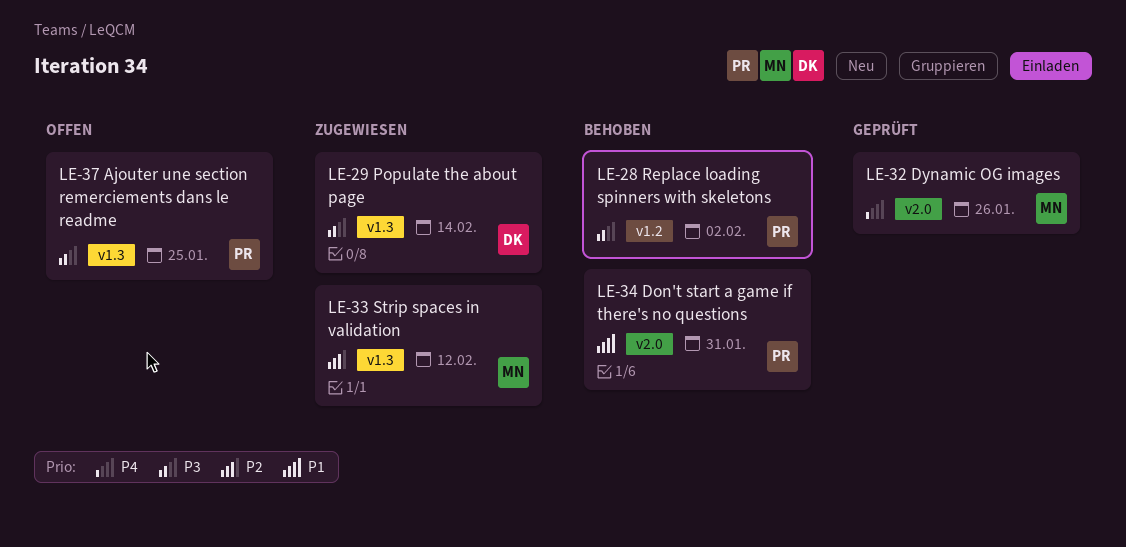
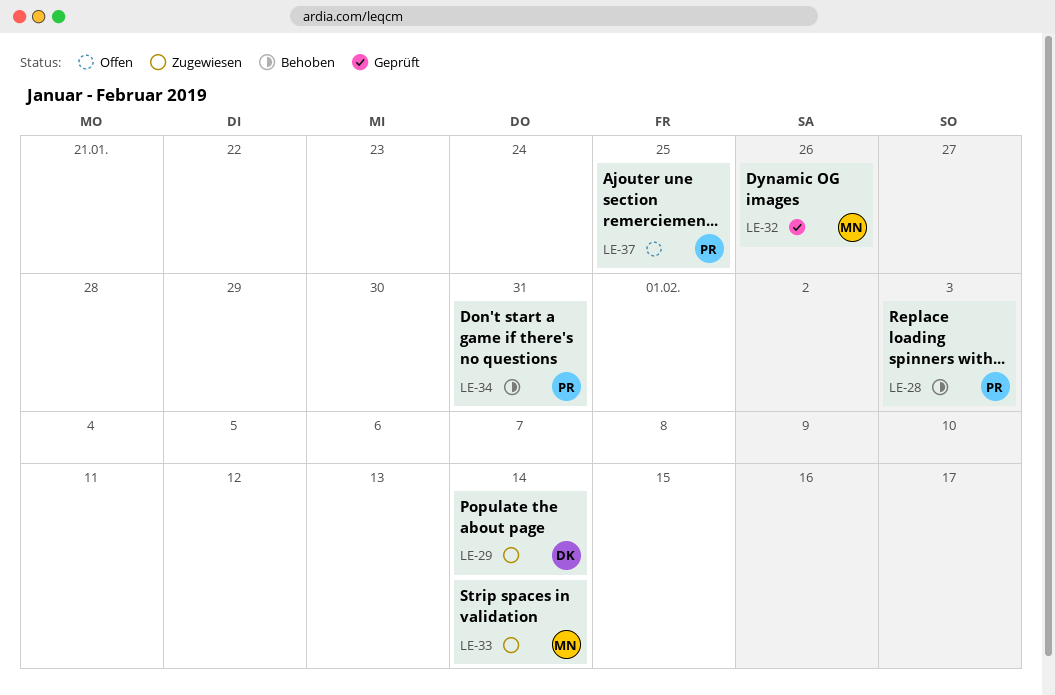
LE-28, due: Feb 2 -> Feb 3
LE-33, due: Feb 12 -> Feb 14

